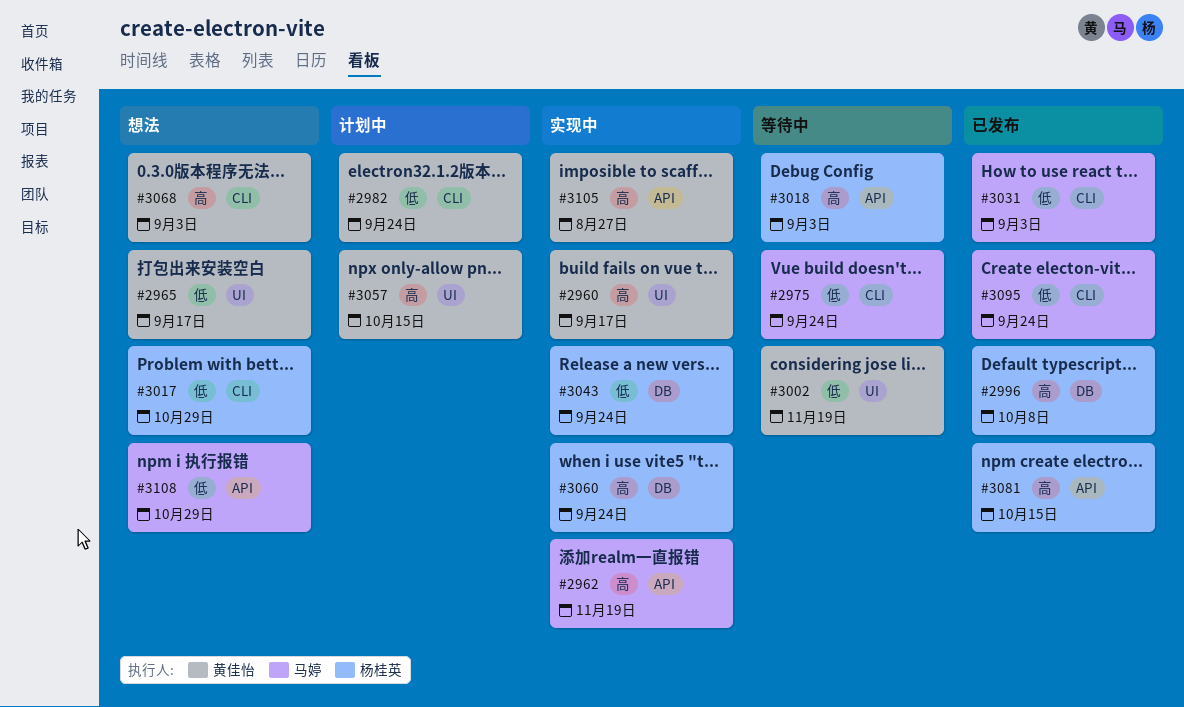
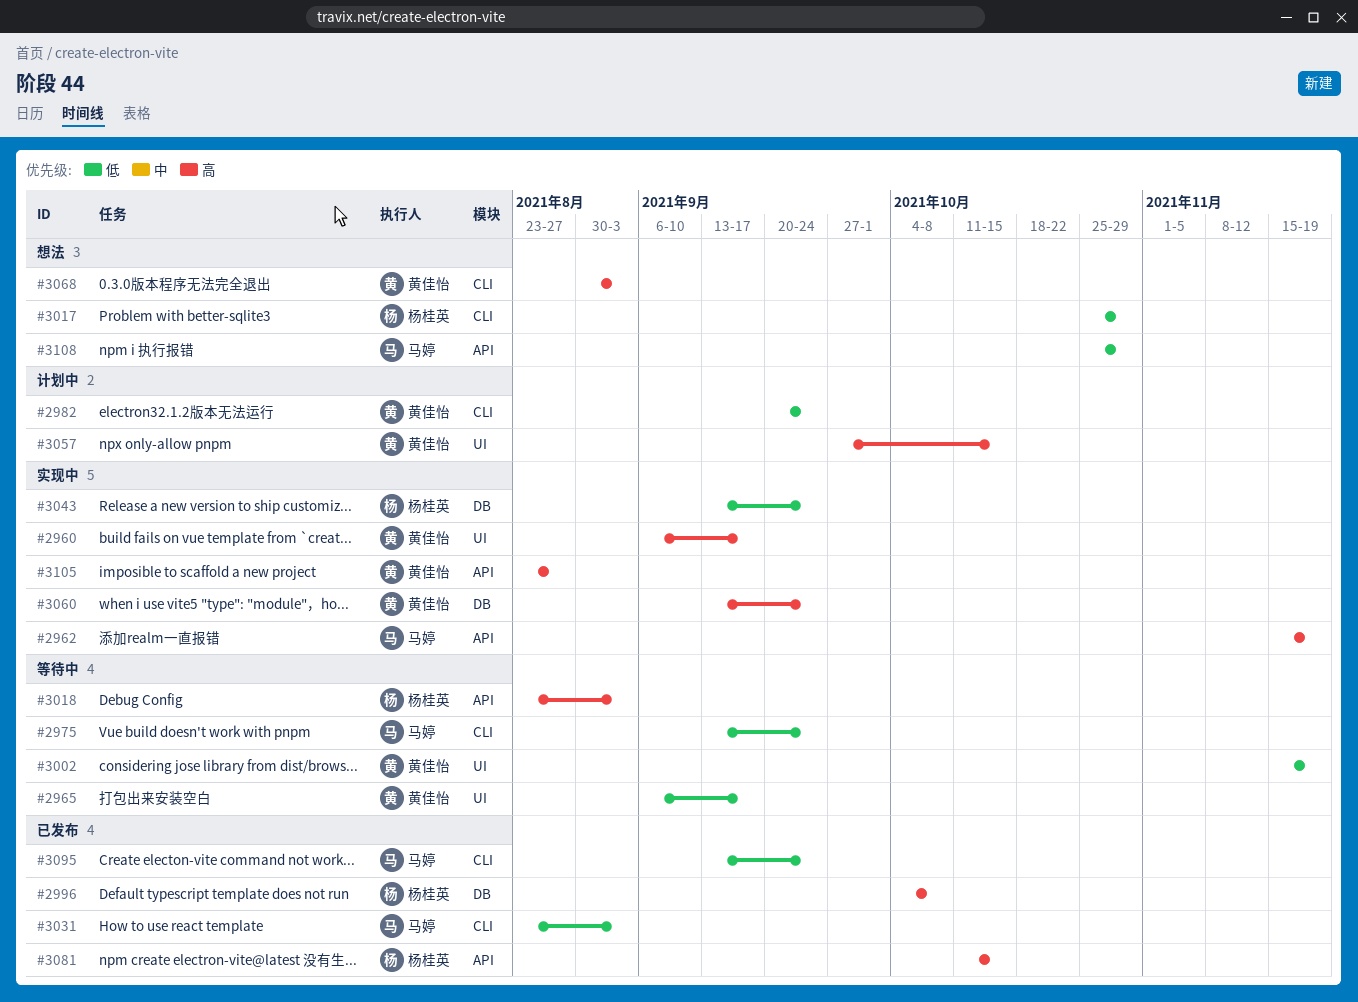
#2965, status: 想法 -> 等待中
#3060, owner: 杨桂英 -> 黄佳怡

